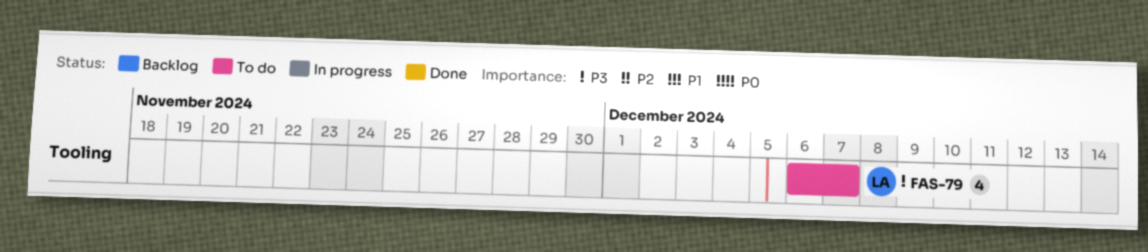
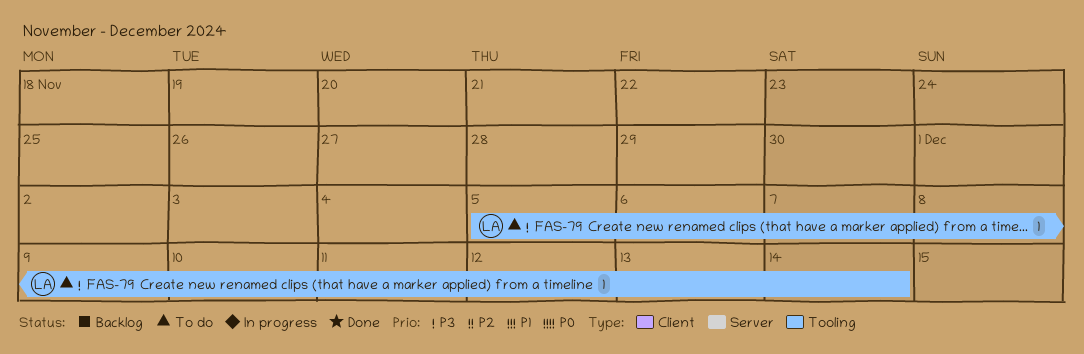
FAS-79, estimate: 4 -> 1
FAS-79, start: Dec 6 -> Dec 5
FAS-79, due: Dec 7 -> Dec 14

